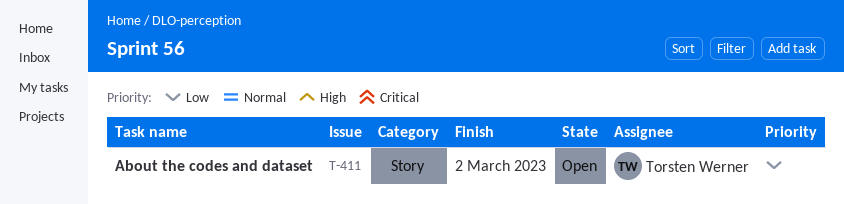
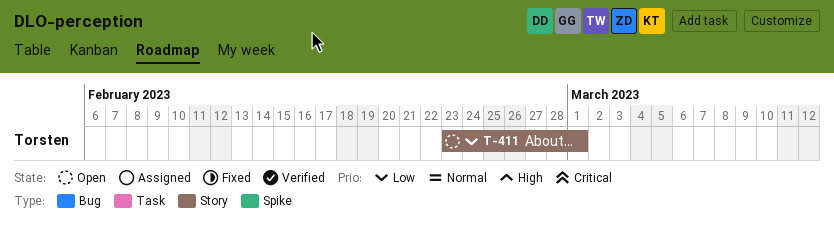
T-411, due: Mar 2 -> Mar 1

